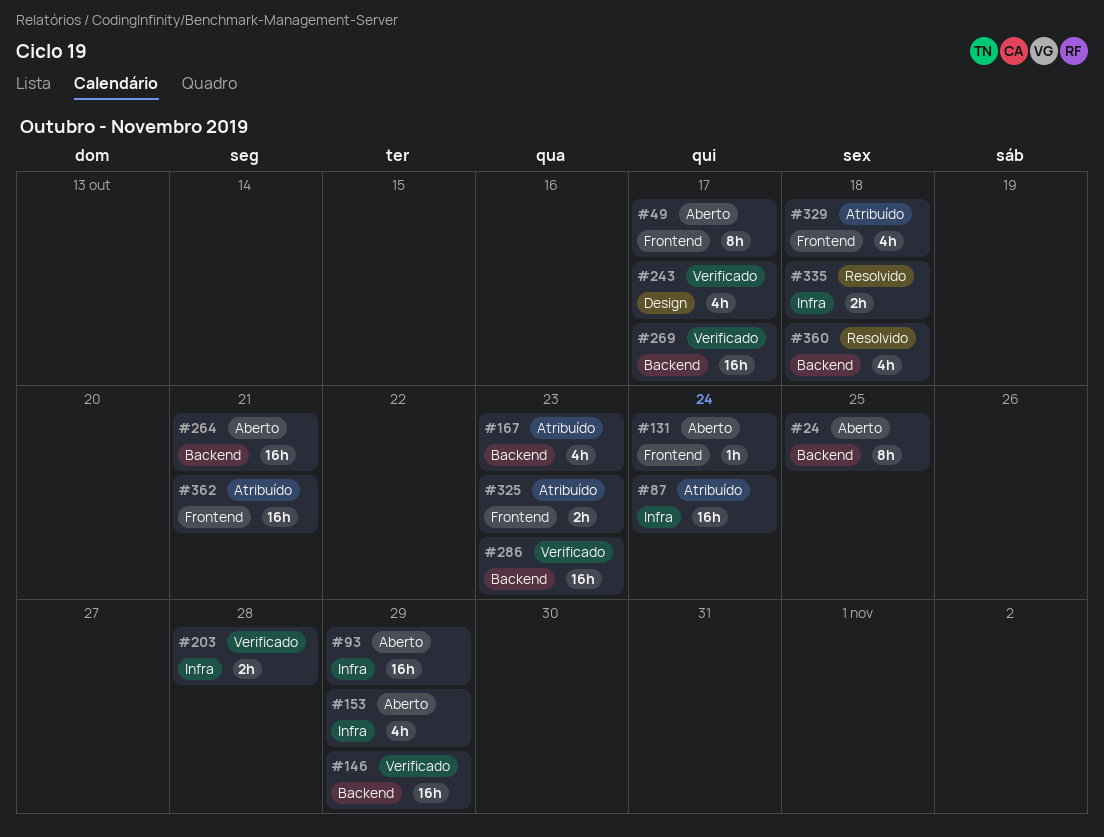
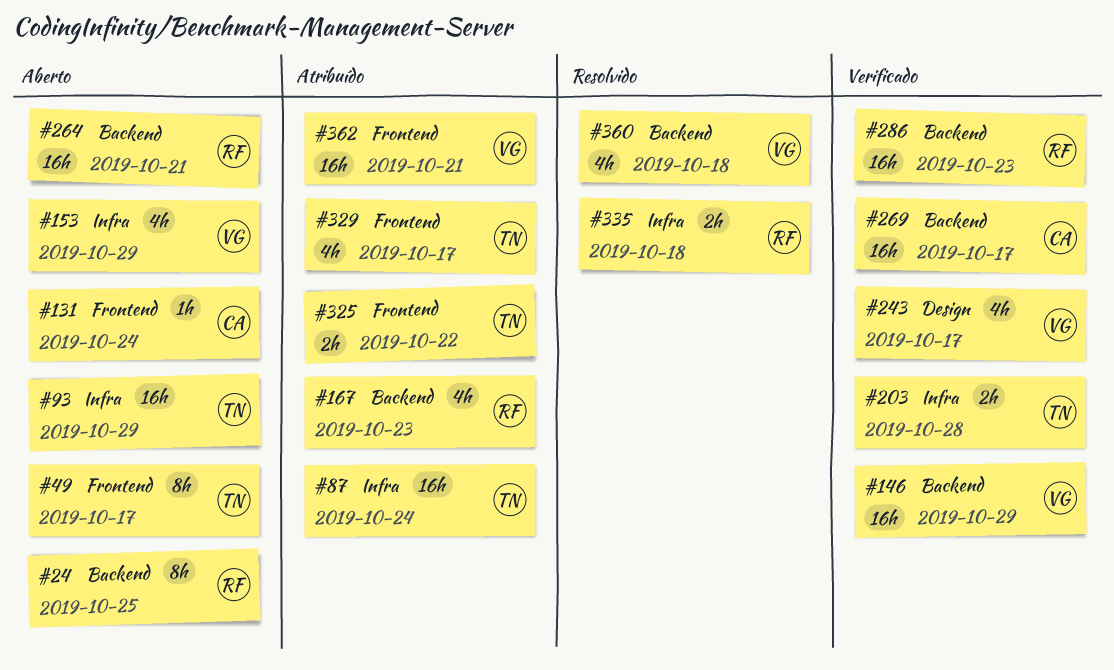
#325, due: Oct 23 -> Oct 22
#329, due: Oct 18 -> Oct 17

